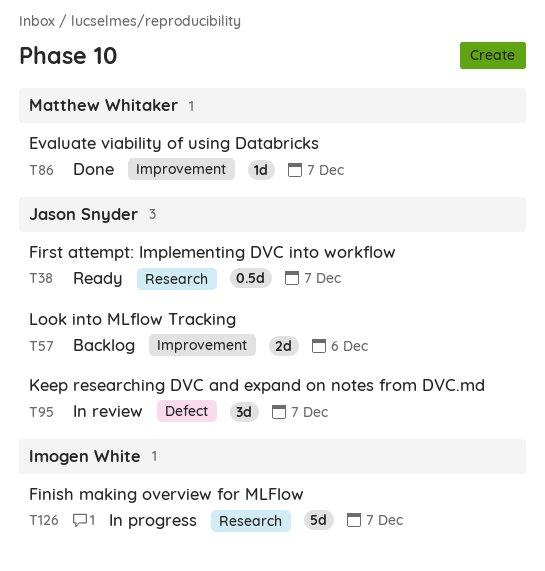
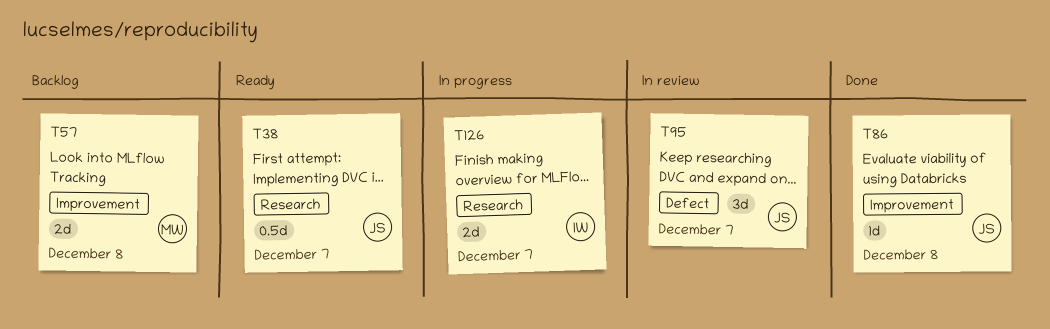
T57, owner: Jason Snyder -> Matthew Whitaker
T57, due: Dec 6 -> Dec 8
T86, owner: Matthew Whitaker -> Jason Snyder
T86, due: Dec 7 -> Dec 8
T126, estimate: 5d -> 2d

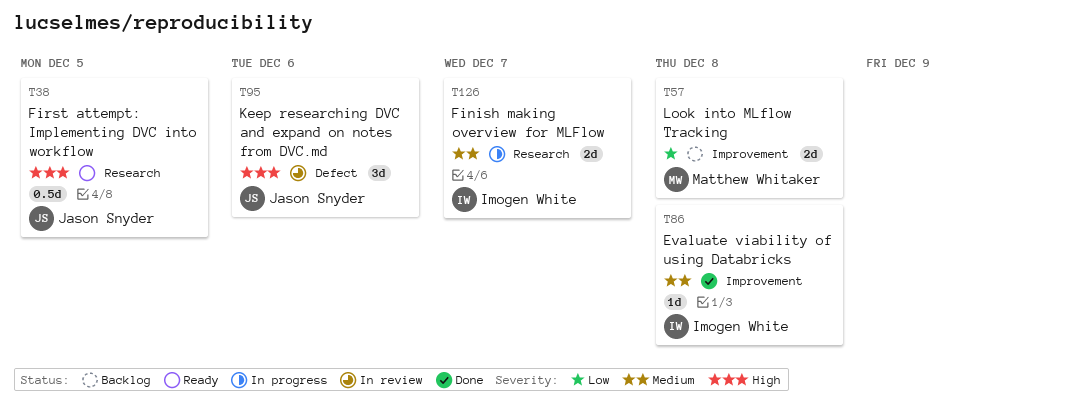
T38, due: Dec 7 -> Dec 5
T86, owner: Jason Snyder -> Imogen White
T95, due: Dec 7 -> Dec 6

